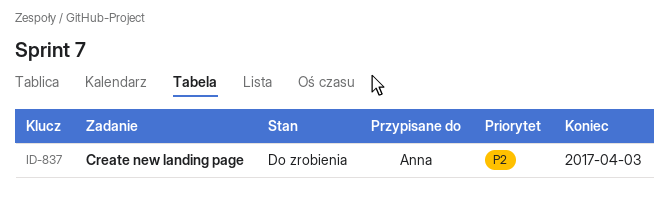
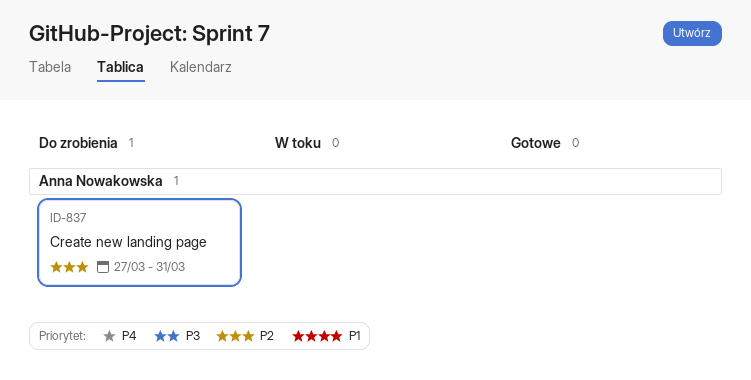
ID-837, due: Apr 3 -> Mar 31

